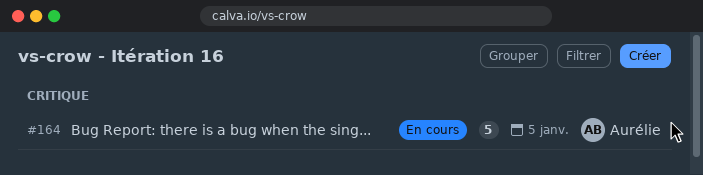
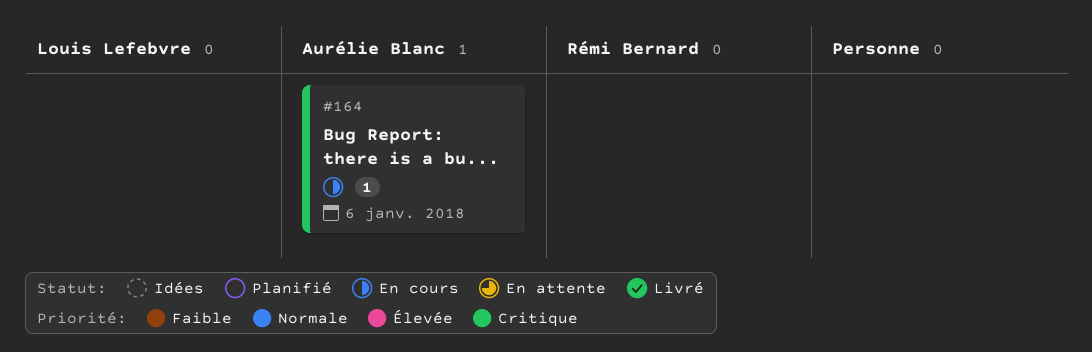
#164, estimate: 5 -> 1
#164, due: Jan 5 -> Jan 6

